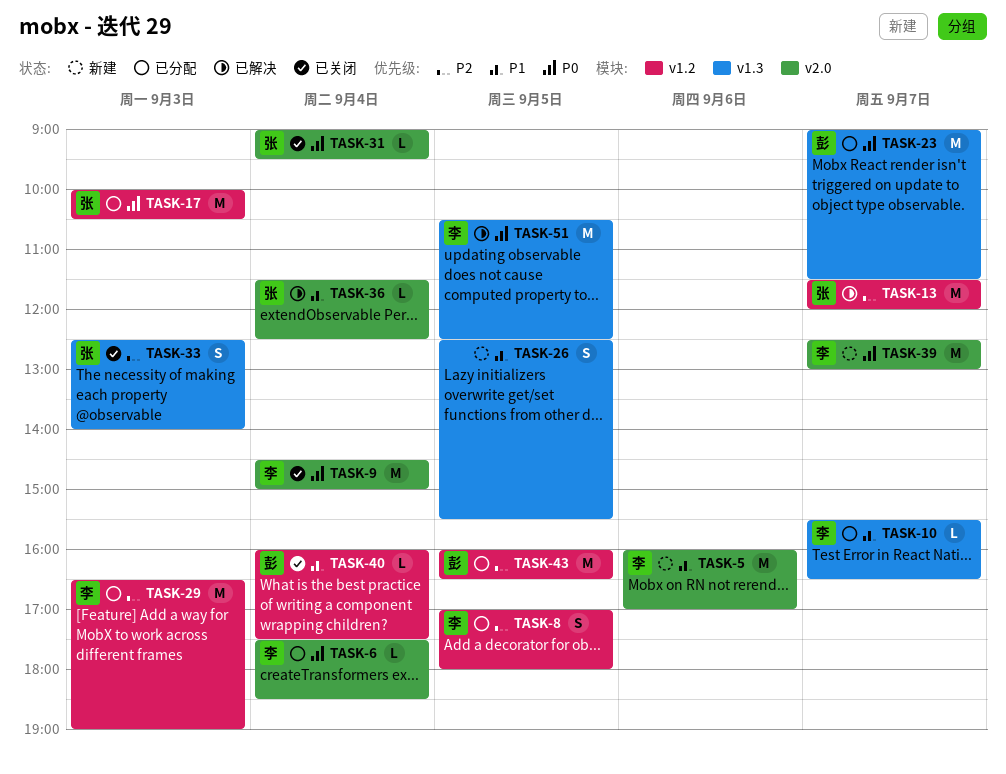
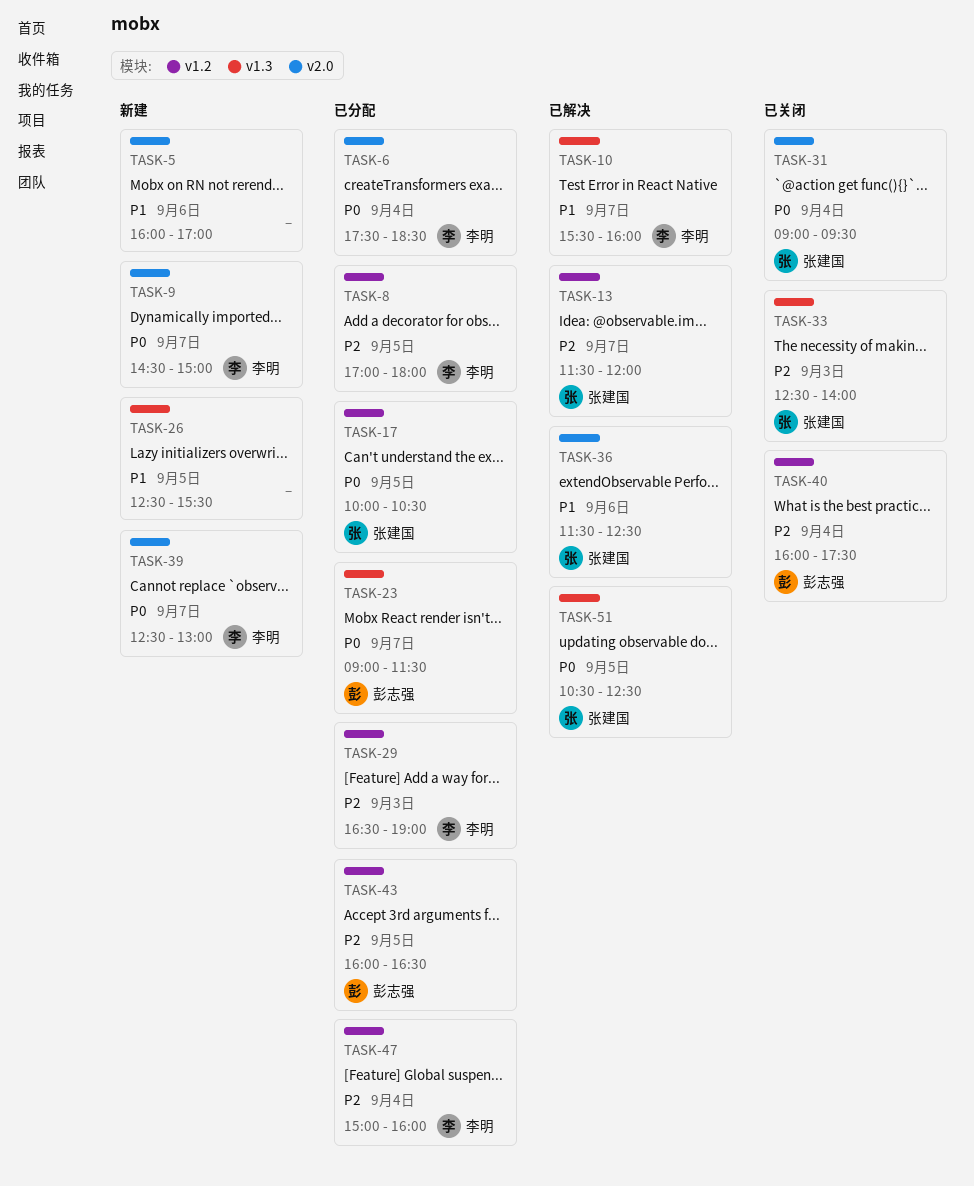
TASK-5, owner: 李明 -> none
TASK-9, status: 已关闭 -> 新建
TASK-9, day: Sep 4 -> Sep 7
TASK-10, status: 已分配 -> 已解决
TASK-10, ends: 16:30 -> 16:00
TASK-17, day: Sep 3 -> Sep 5
TASK-36, day: Sep 4 -> Sep 6
TASK-40, priority: P1 -> P2
TASK-47: none -> present
TASK-51, owner: 李明 -> 张建国

